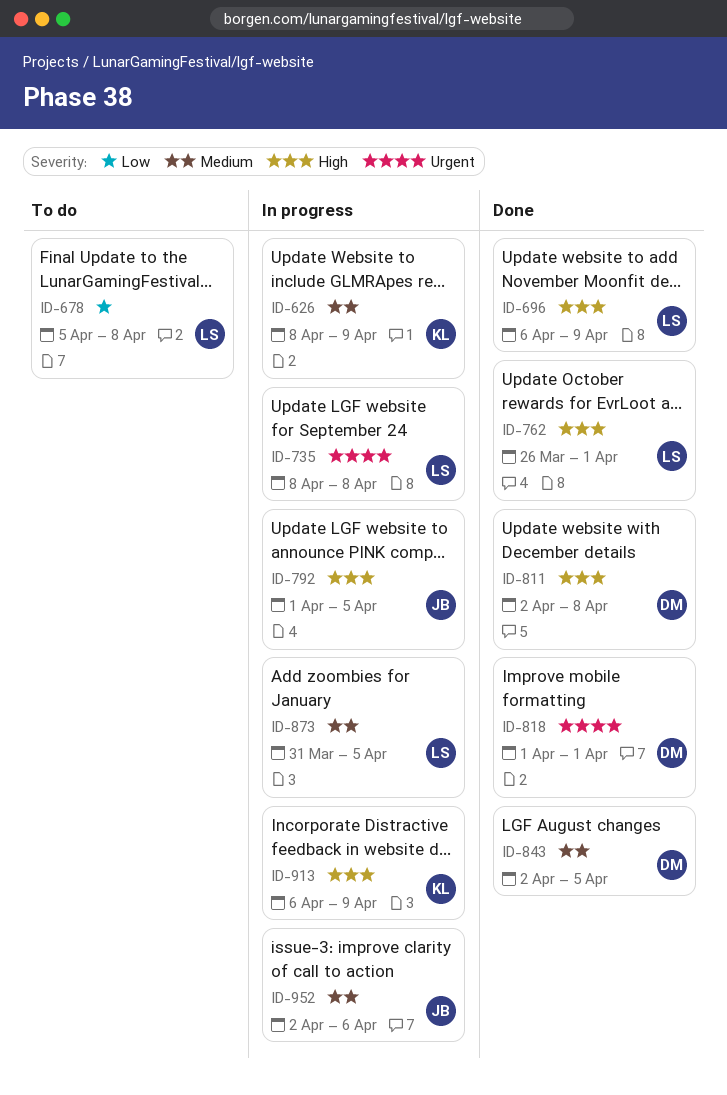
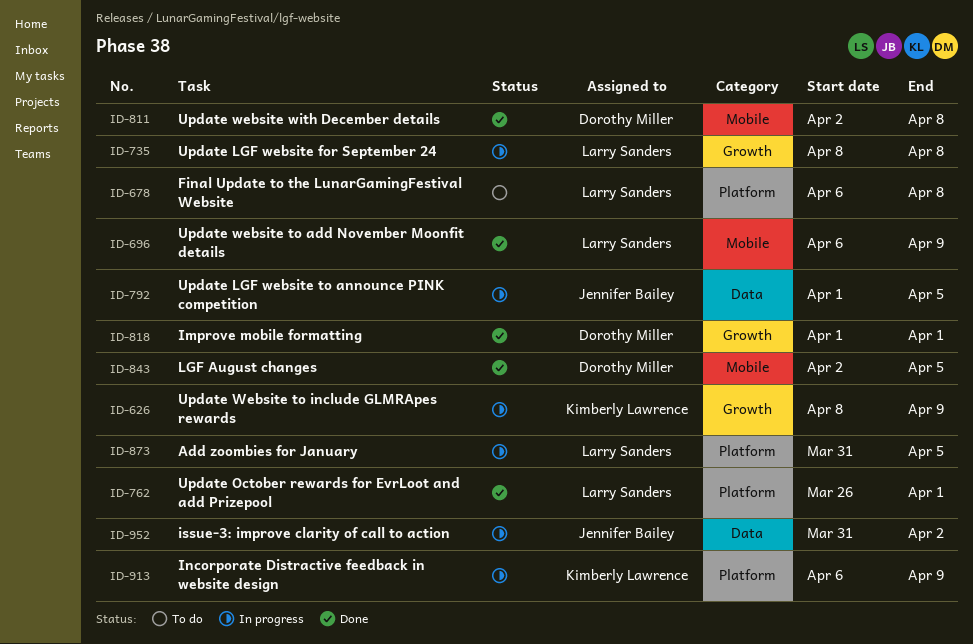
ID-678, start: Apr 5 -> Apr 6
ID-952, start: Apr 2 -> Mar 31
ID-952, due: Apr 6 -> Apr 2

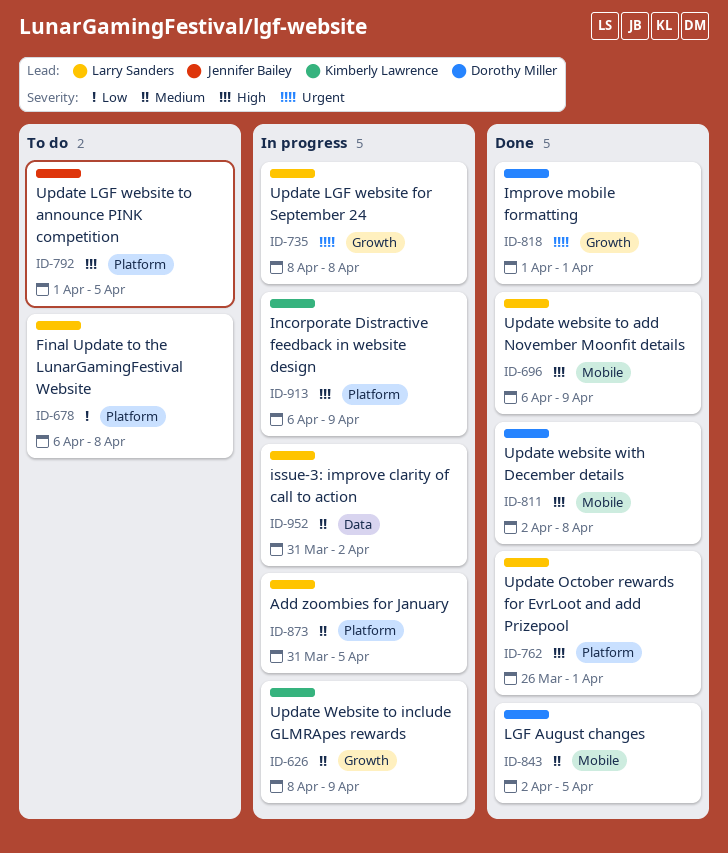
ID-792, status: In progress -> To do
ID-792, label: Data -> Platform
ID-952, owner: Jennifer Bailey -> Larry Sanders

